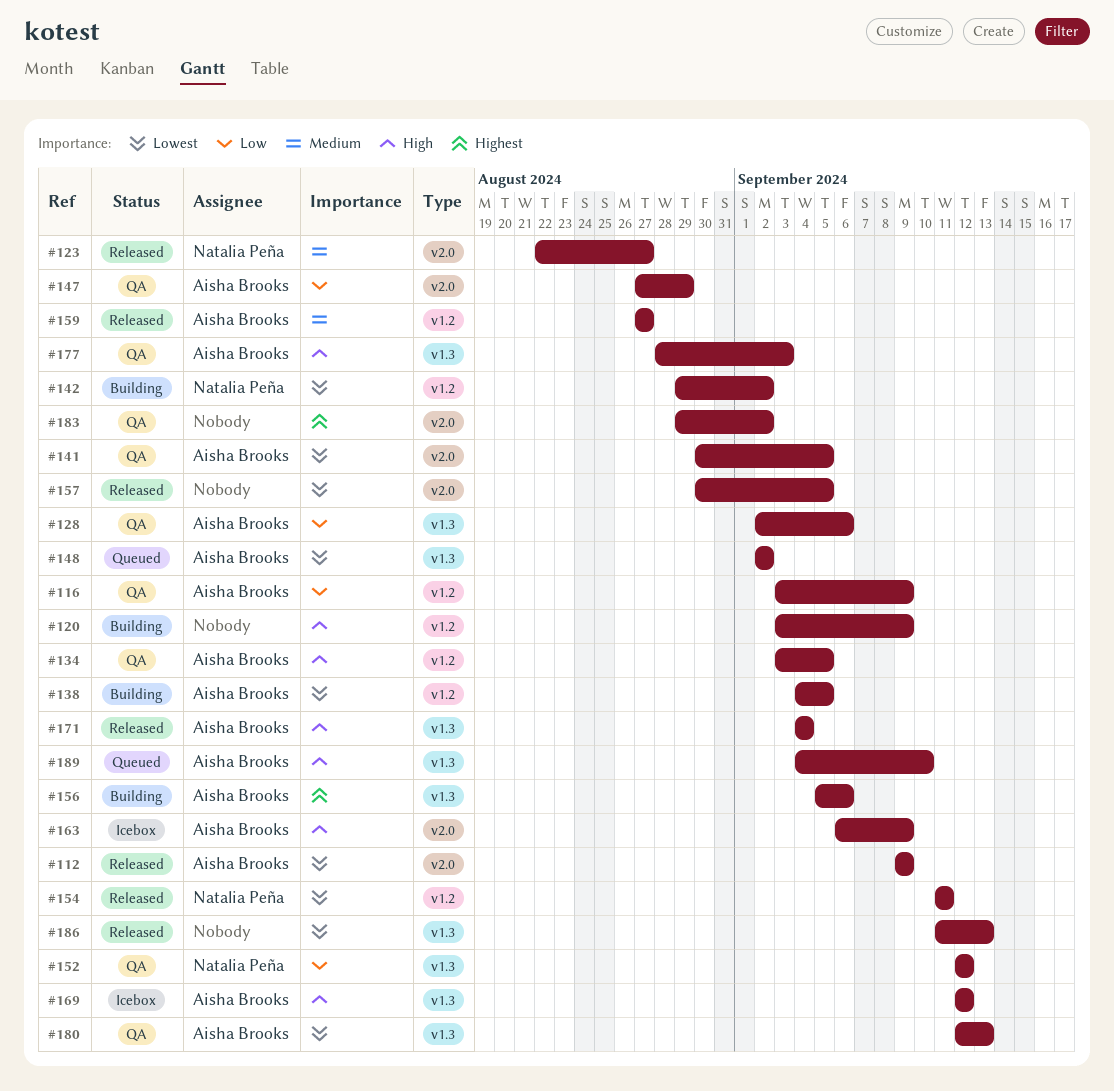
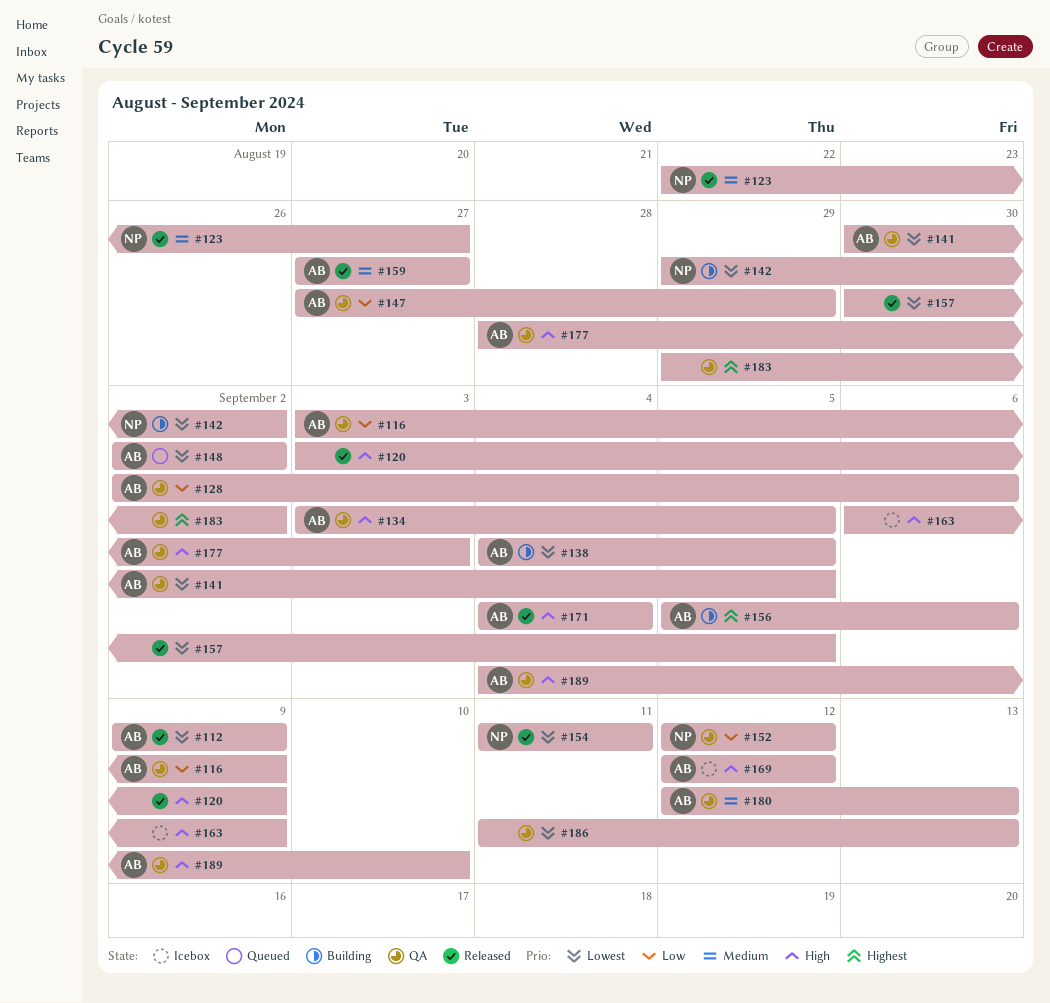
#120, status: Building -> Released
#163, owner: Aisha Brooks -> none
#180, priority: Lowest -> Medium
#186, status: Released -> QA
#189, status: Queued -> QA

